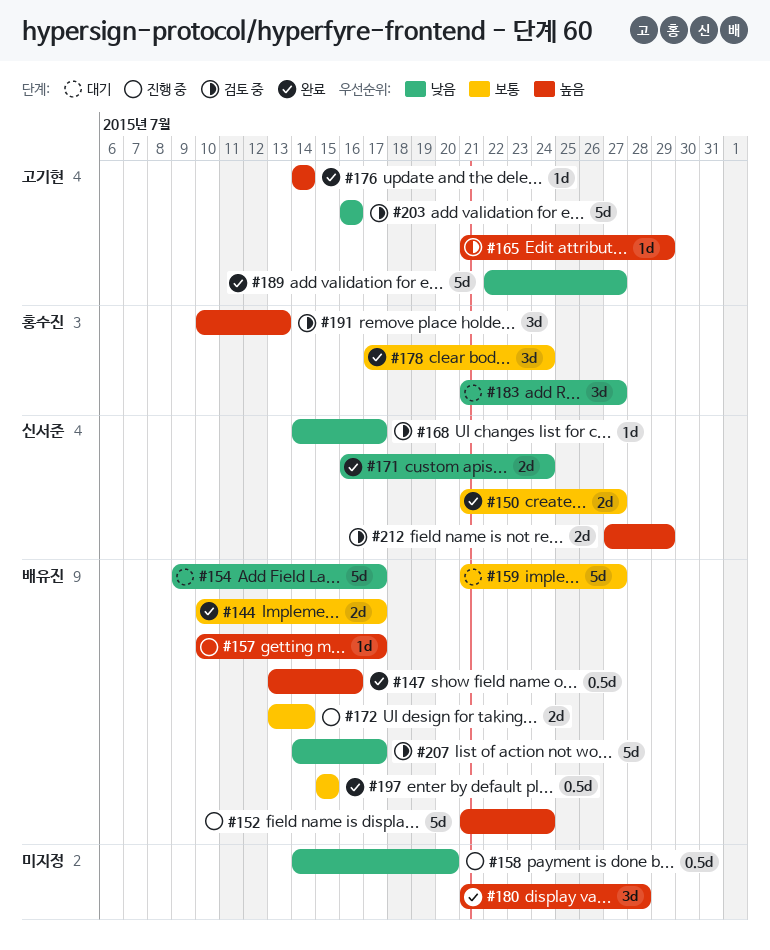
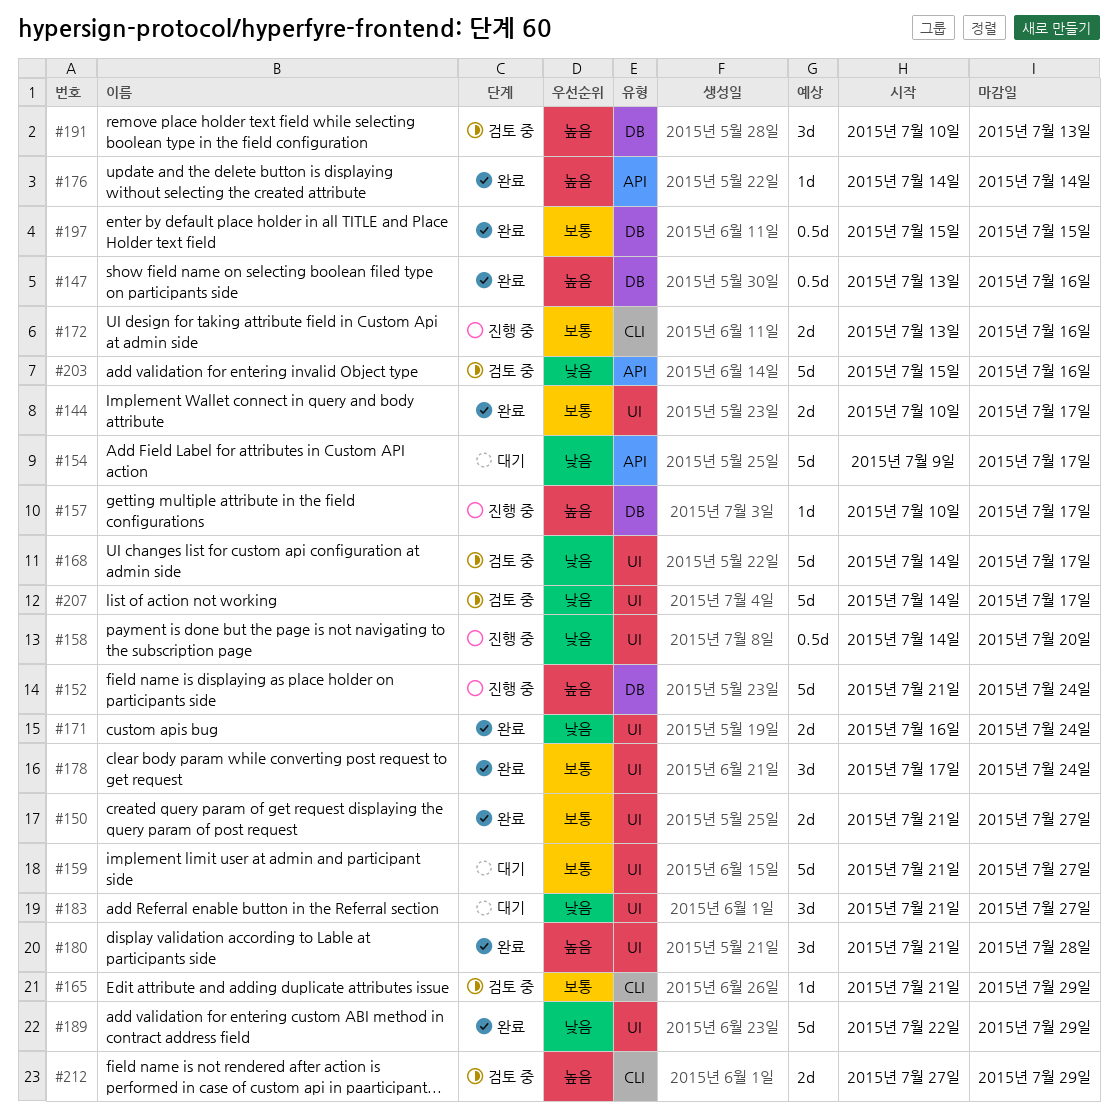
#165, priority: 높음 -> 보통
#168, estimate: 1d -> 5d
#172, due: Jul 14 -> Jul 16
#189, due: Jul 27 -> Jul 29
#203, start: Jul 16 -> Jul 15

